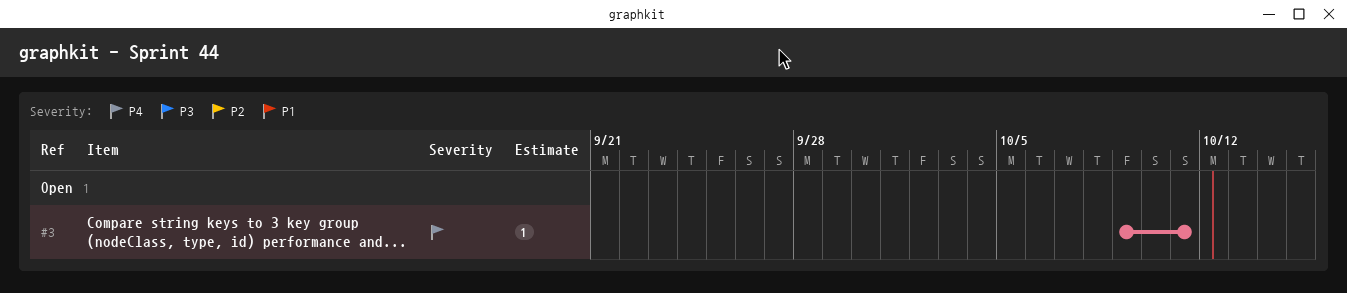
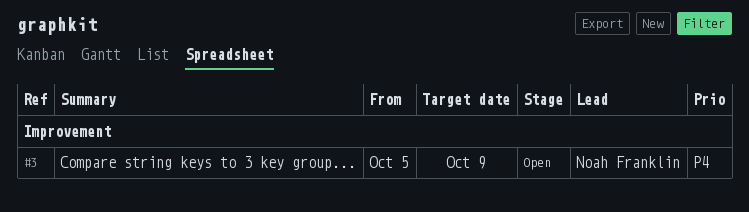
#3, start: Oct 9 -> Oct 5
#3, due: Oct 11 -> Oct 9

